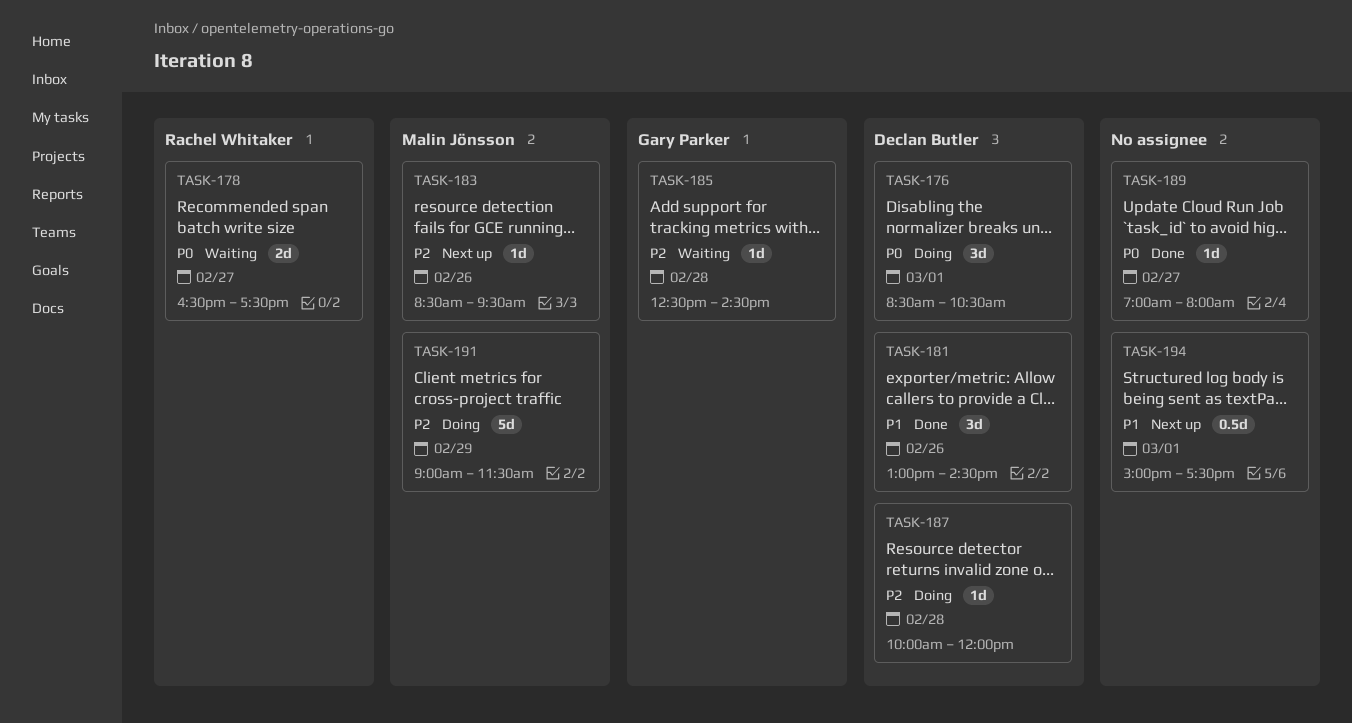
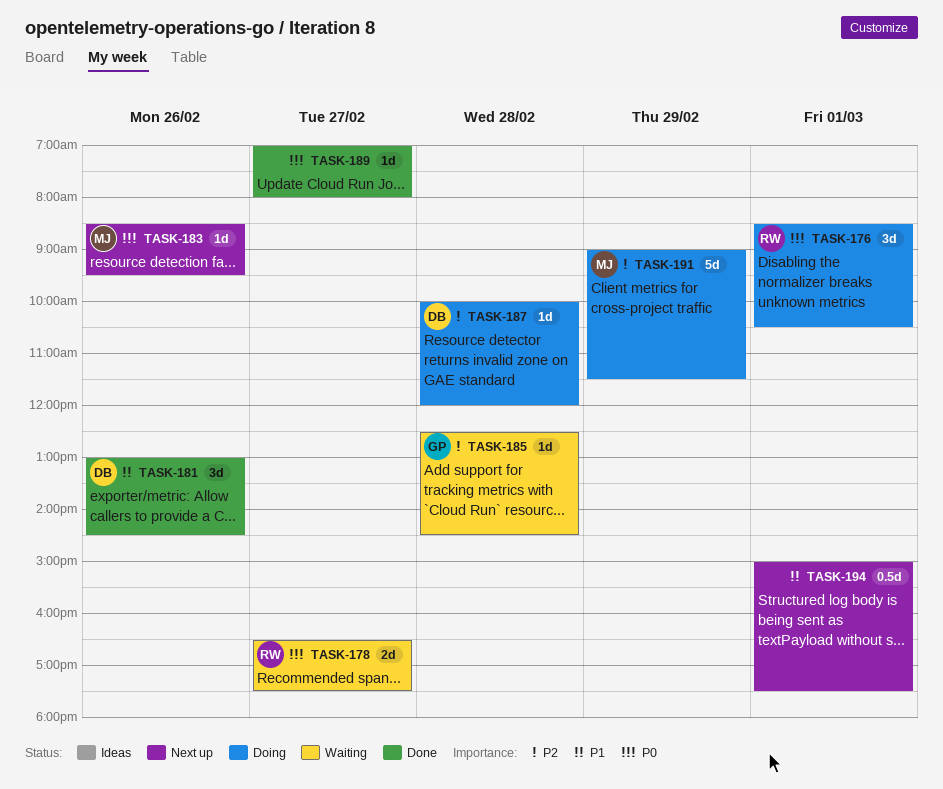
TASK-176, owner: Declan Butler -> Rachel Whitaker
TASK-183, priority: P2 -> P0

